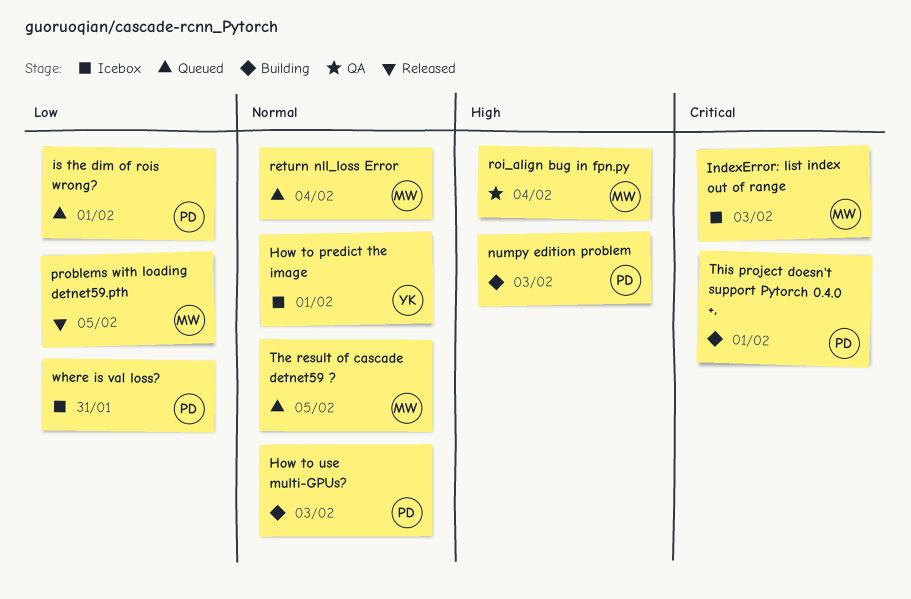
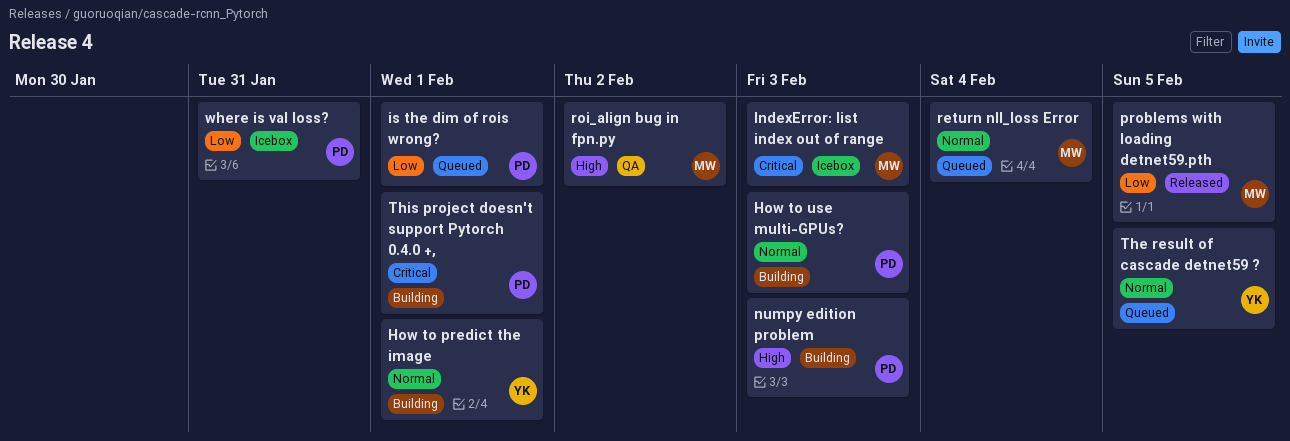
How to predict the image, status: Icebox -> Building
roi_align bug in fpn.py, due: Feb 4 -> Feb 2
The result of cascade detnet59 ?, owner: MW -> YK

